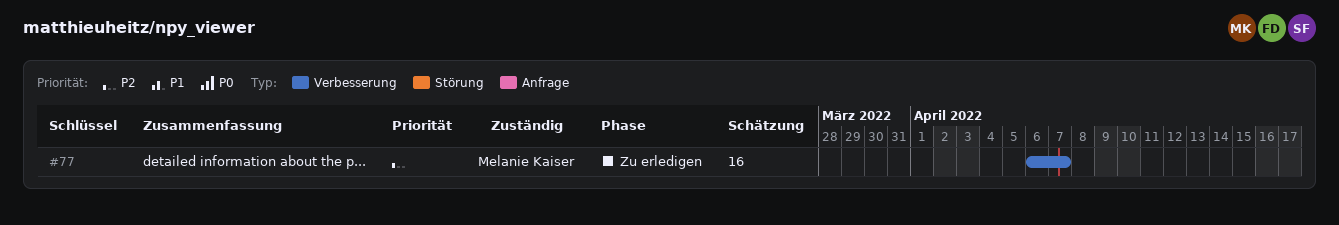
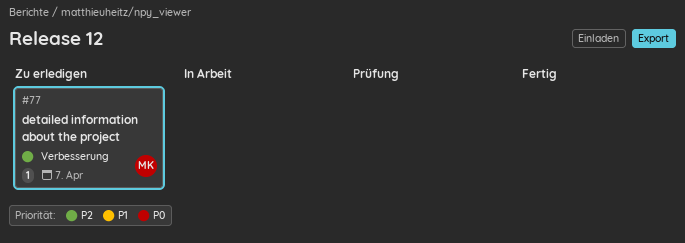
#77, estimate: 16 -> 1

